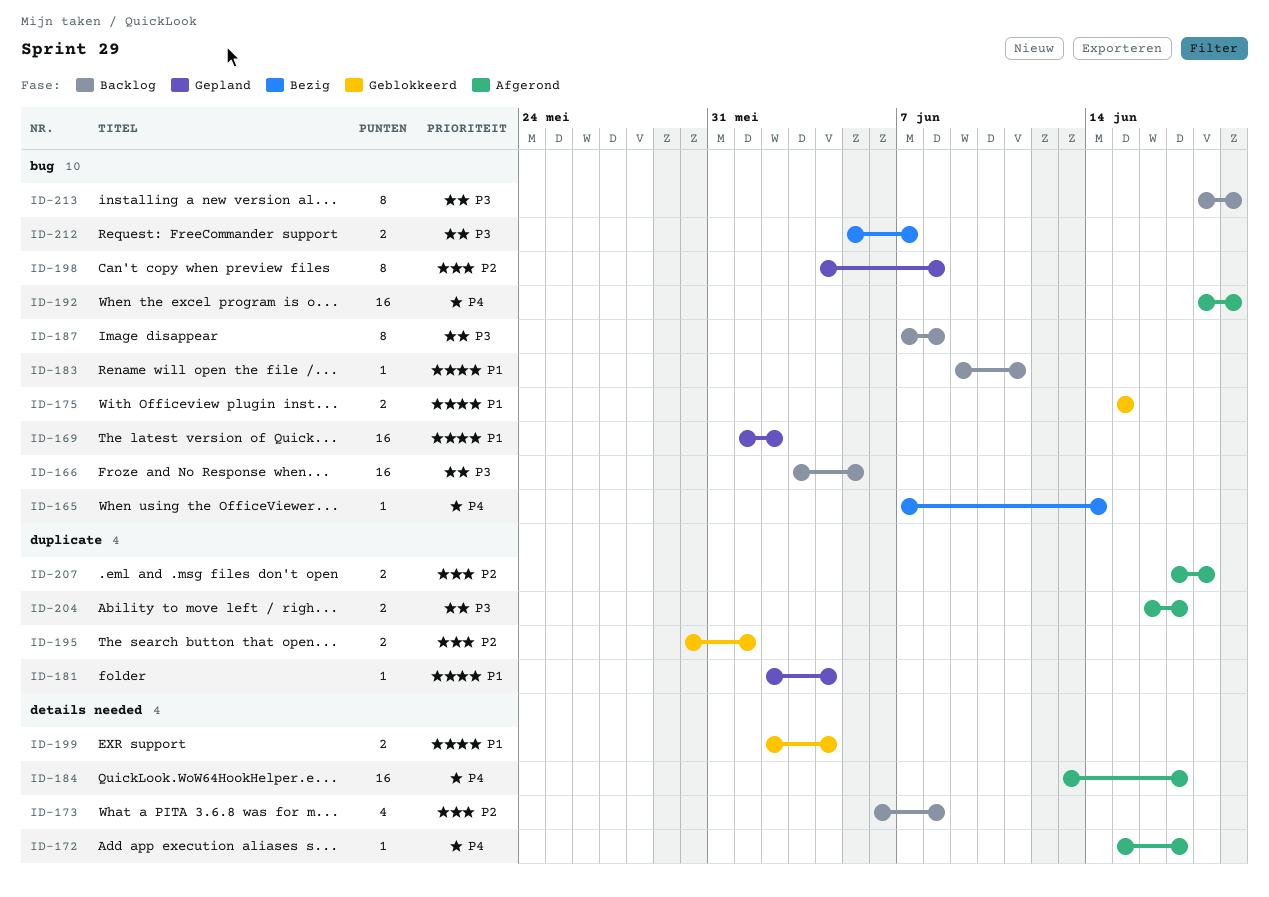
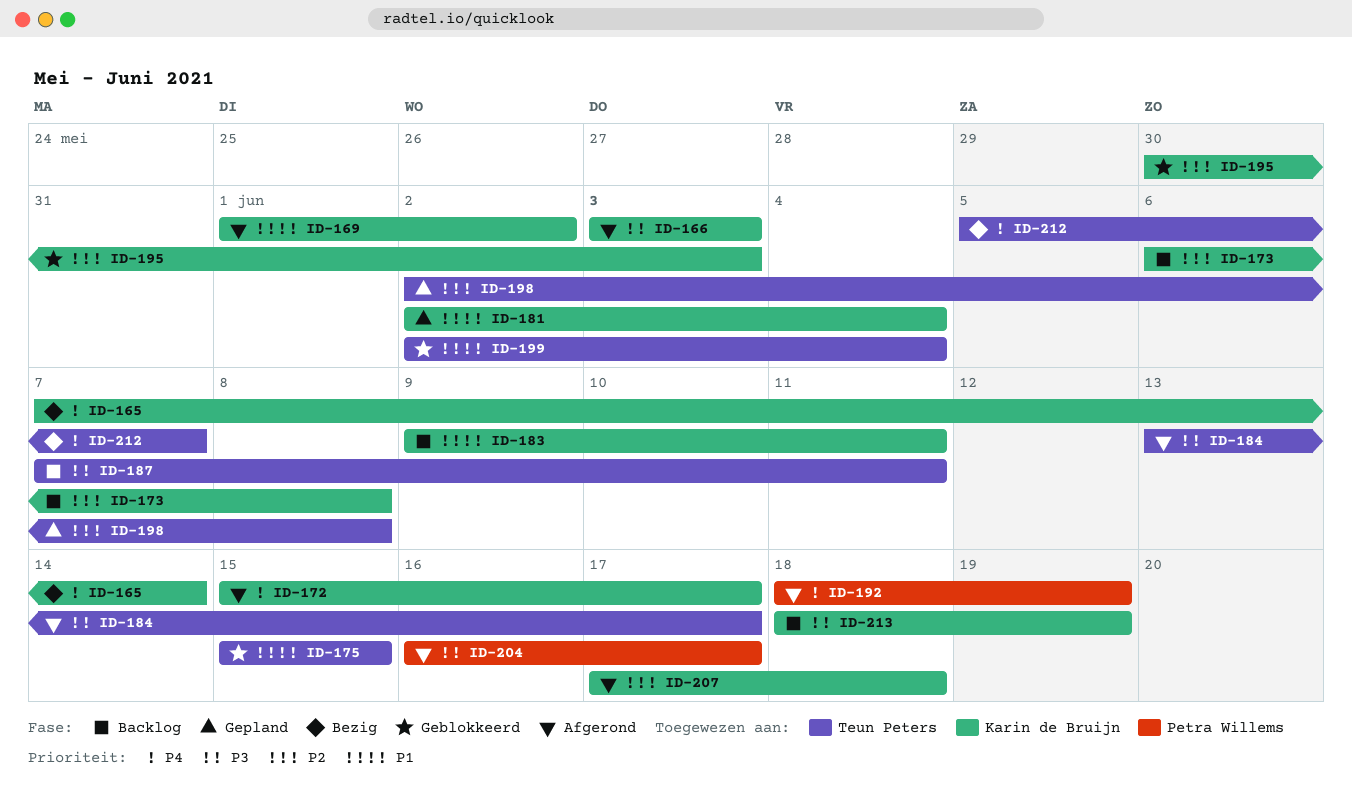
ID-166, status: Backlog -> Afgerond
ID-166, due: Jun 5 -> Jun 3
ID-169, status: Gepland -> Afgerond
ID-184, priority: P4 -> P3
ID-187, due: Jun 8 -> Jun 11
ID-195, due: Jun 1 -> Jun 3
ID-198, start: Jun 4 -> Jun 2
ID-212, priority: P3 -> P4

